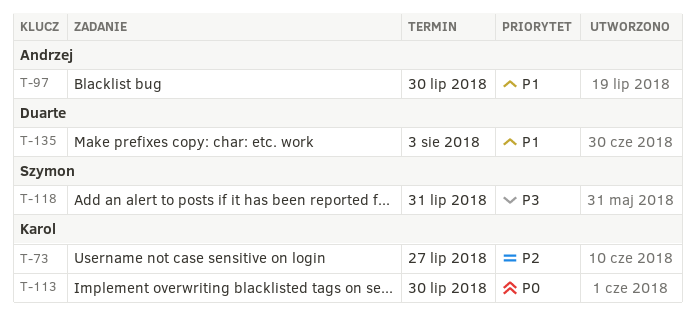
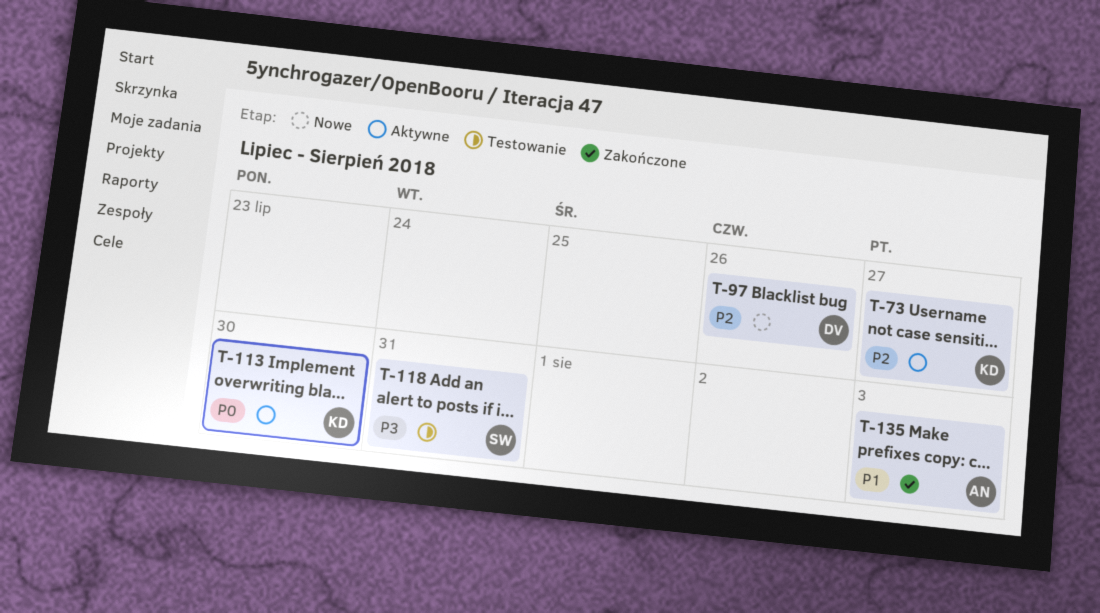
T-97, owner: Andrzej -> Duarte
T-97, priority: P1 -> P2
T-97, due: Jul 30 -> Jul 26
T-135, owner: Duarte -> Andrzej

